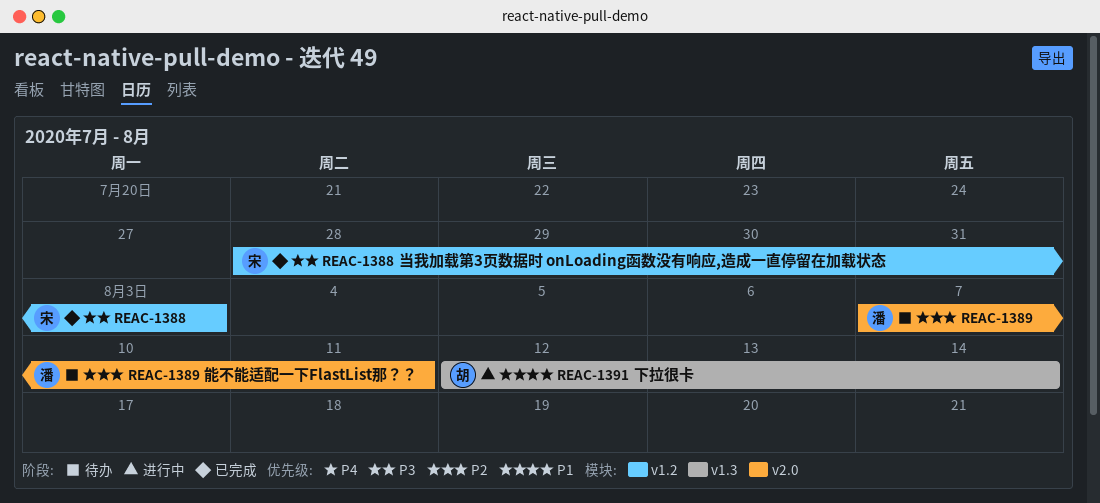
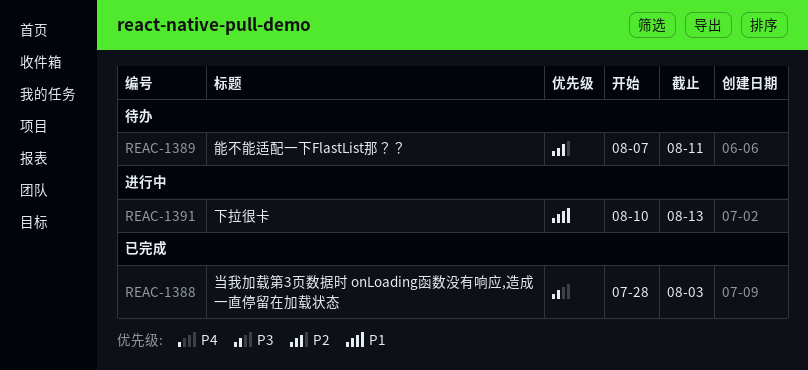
REAC-1391, start: Aug 12 -> Aug 10
REAC-1391, due: Aug 14 -> Aug 13

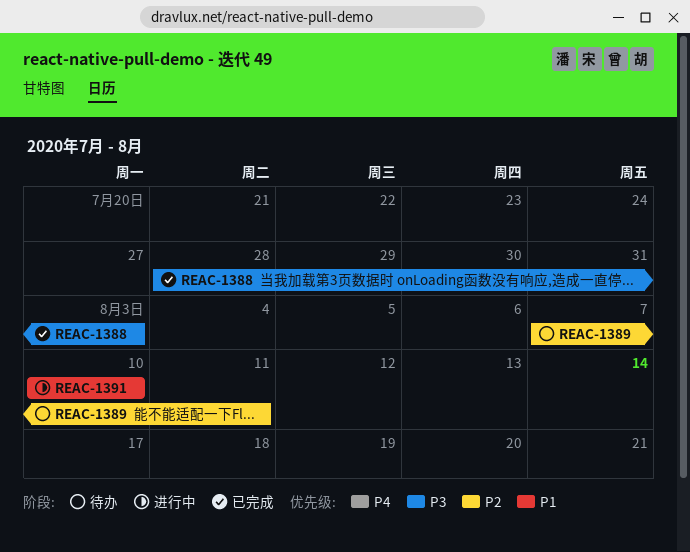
REAC-1391, due: Aug 13 -> Aug 10

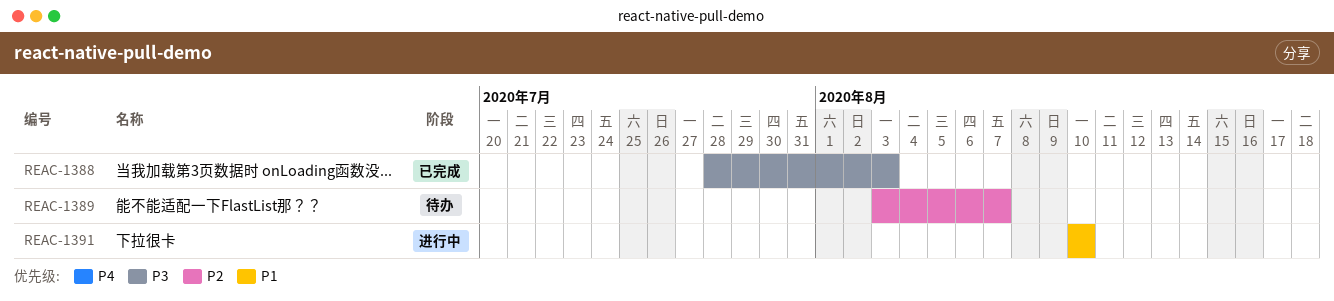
REAC-1389, start: Aug 7 -> Aug 3
REAC-1389, due: Aug 11 -> Aug 7

